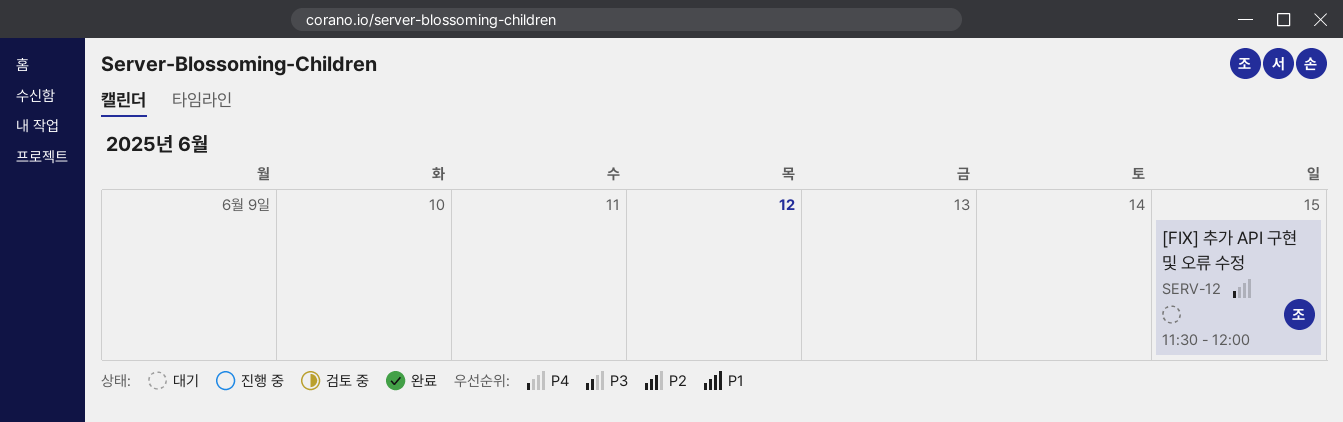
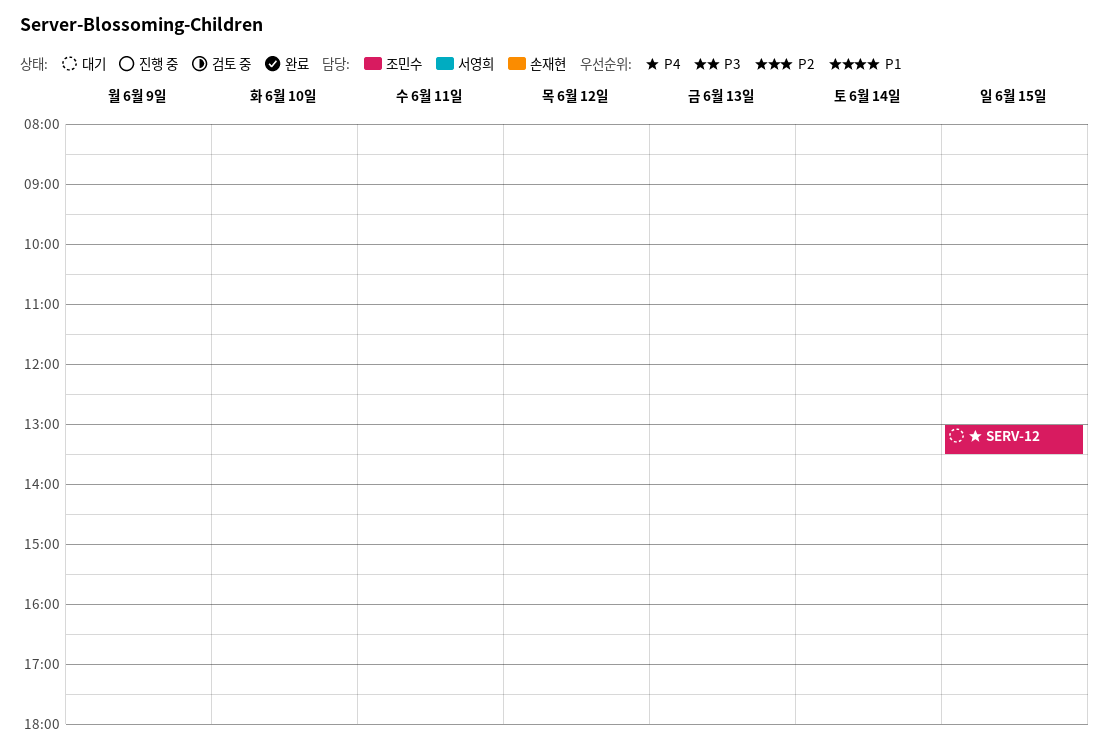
SERV-12, begins: 11:30 -> 13:00
SERV-12, ends: 12:00 -> 13:30

